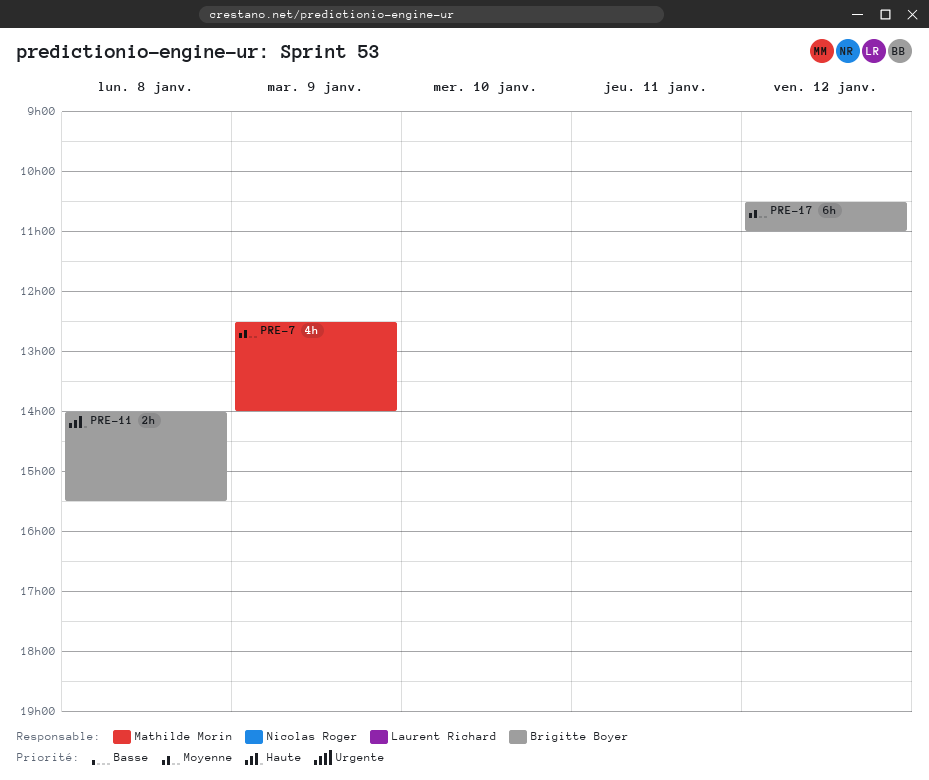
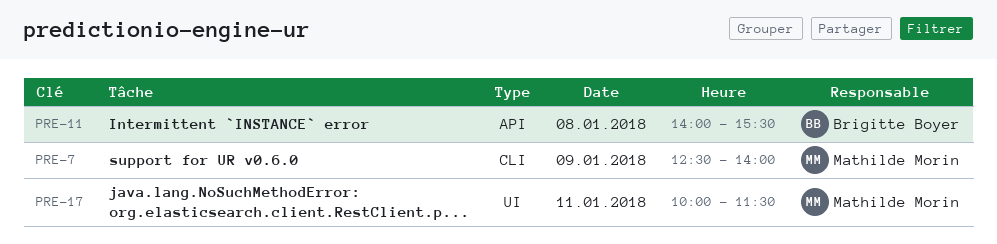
PRE-17, owner: Brigitte Boyer -> Mathilde Morin
PRE-17, day: Jan 12 -> Jan 11
PRE-17, begins: 10:30 -> 10:00
PRE-17, ends: 11:00 -> 11:30

